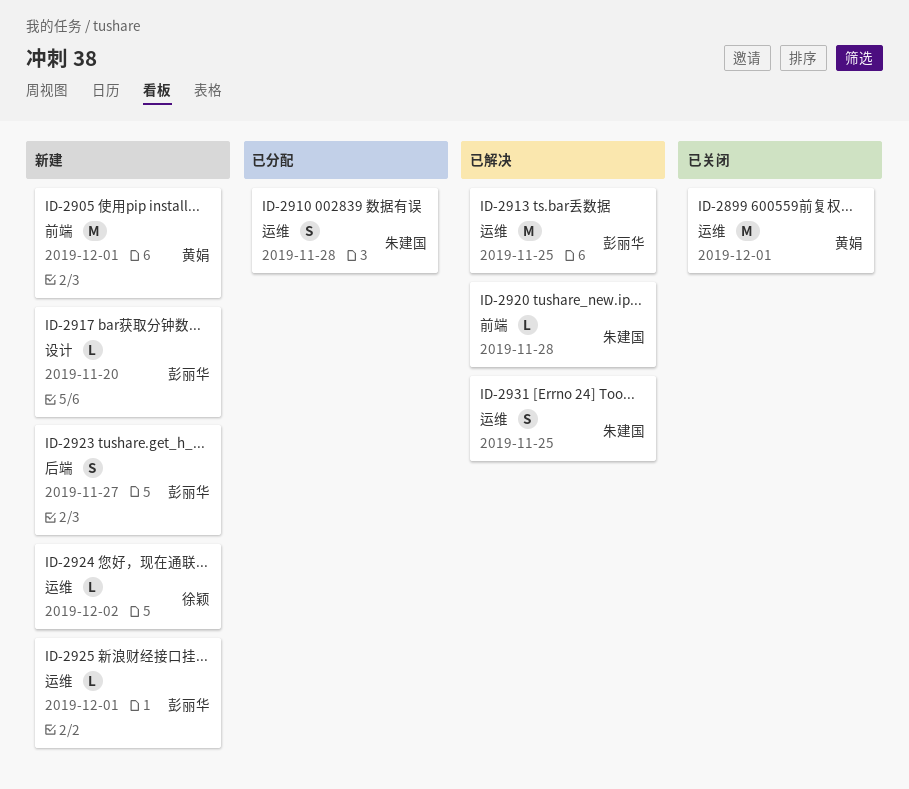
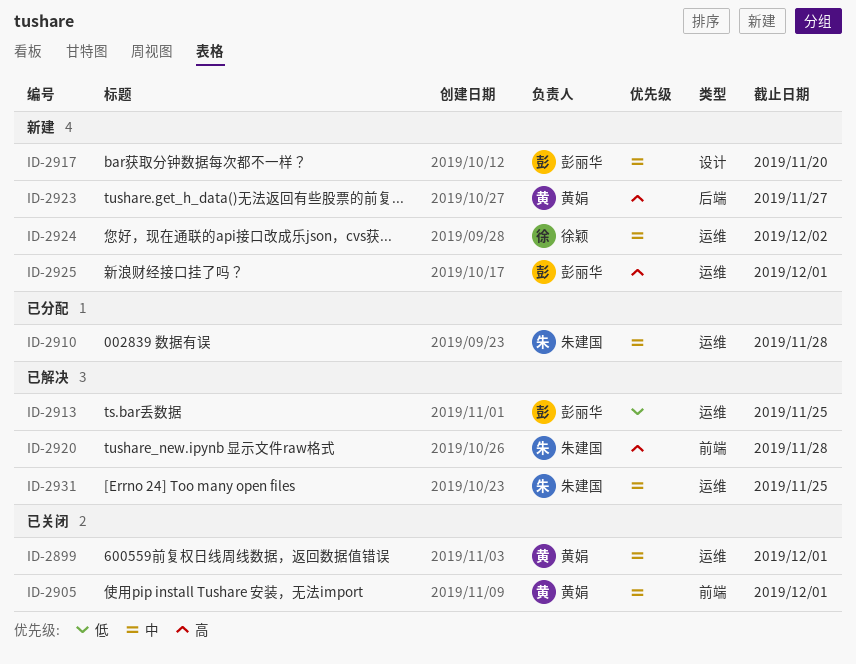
ID-2905, status: 新建 -> 已关闭
ID-2923, owner: 彭丽华 -> 黄娟

